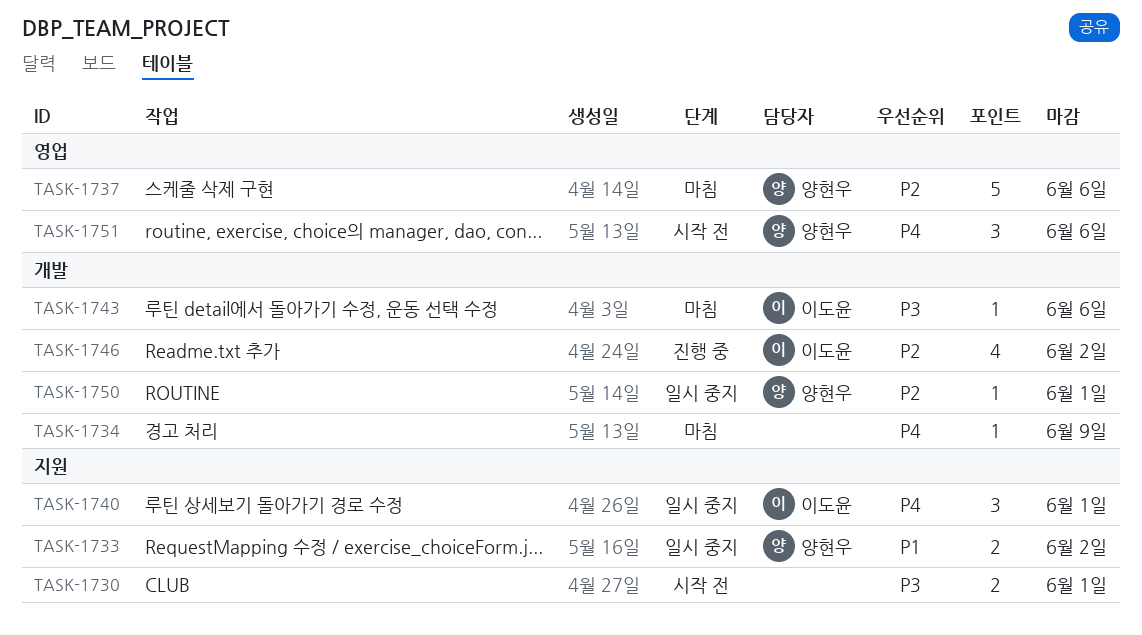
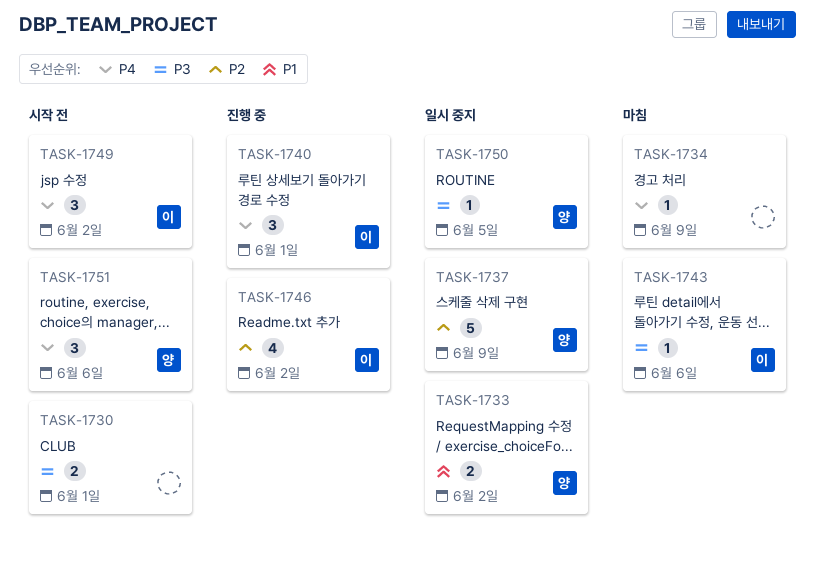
TASK-1737, status: 마침 -> 일시 중지
TASK-1737, due: Jun 6 -> Jun 9
TASK-1740, status: 일시 중지 -> 진행 중
TASK-1749: none -> present
TASK-1750, priority: P2 -> P3
TASK-1750, due: Jun 1 -> Jun 5

